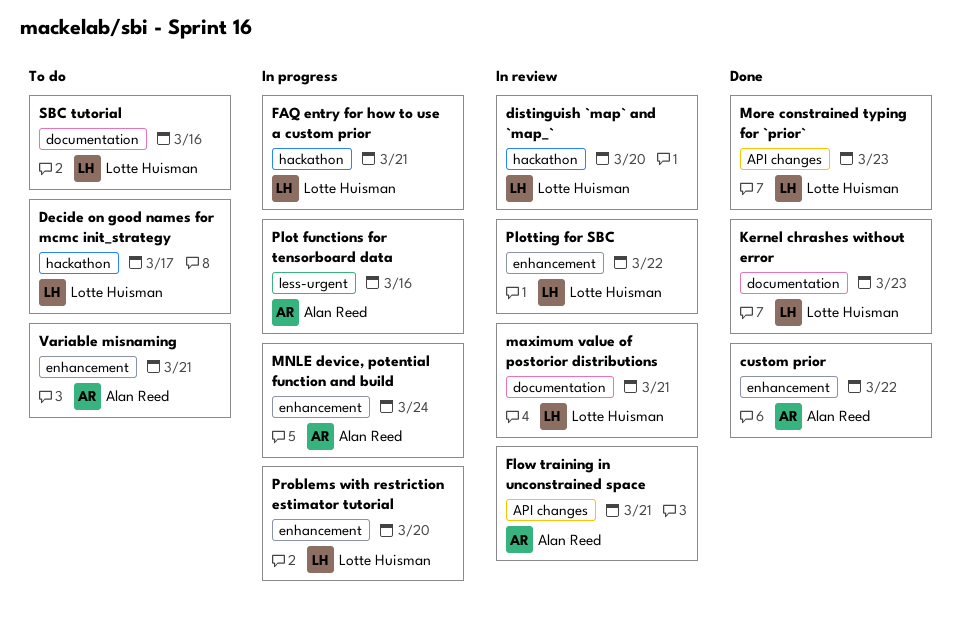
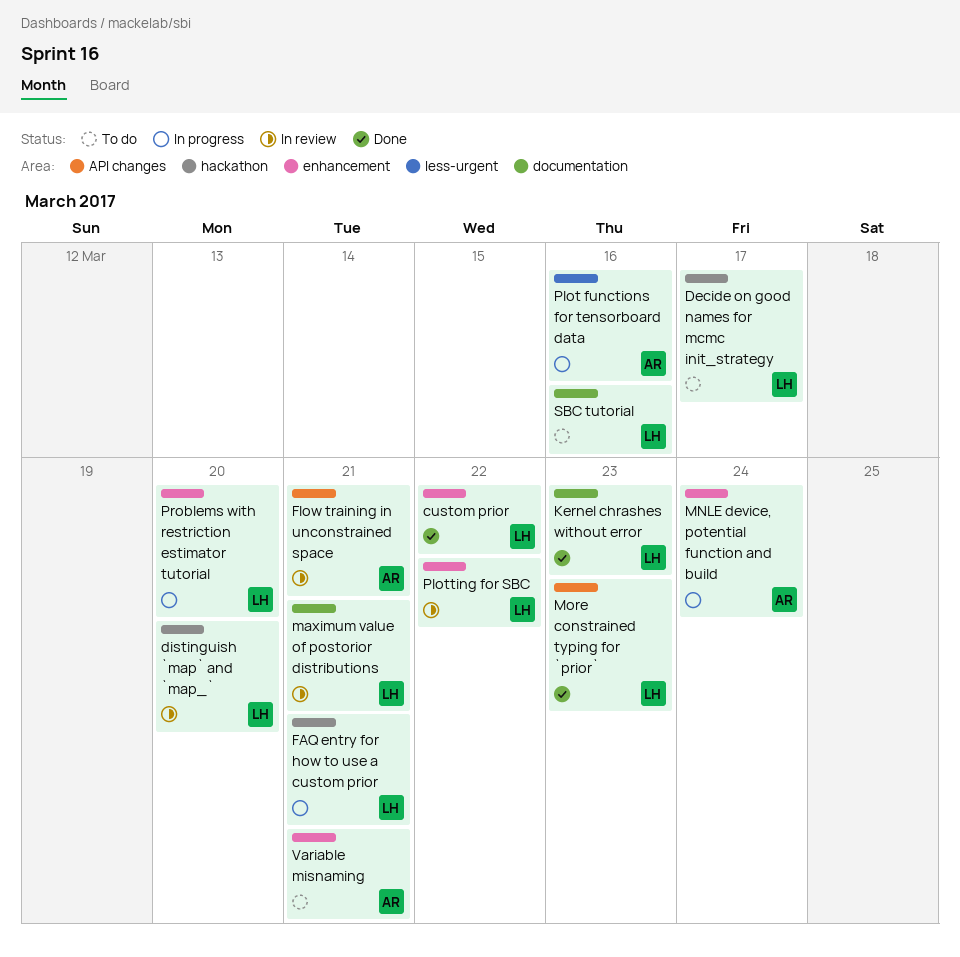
custom prior, owner: Alan Reed -> Lotte Huisman

